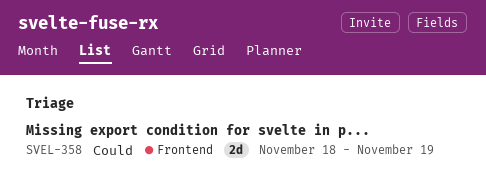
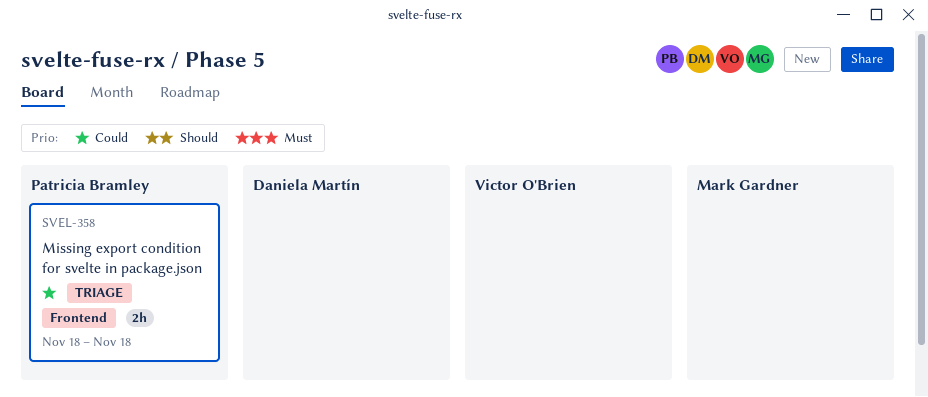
SVEL-358, estimate: 2d -> 2h
SVEL-358, due: Nov 19 -> Nov 18

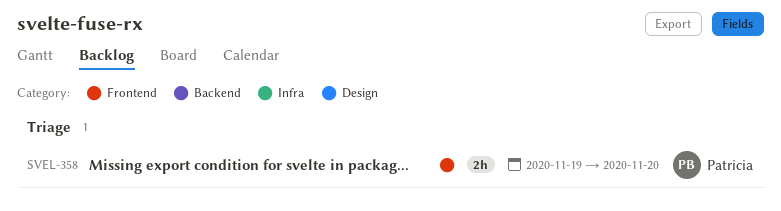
SVEL-358, start: Nov 18 -> Nov 19
SVEL-358, due: Nov 18 -> Nov 20

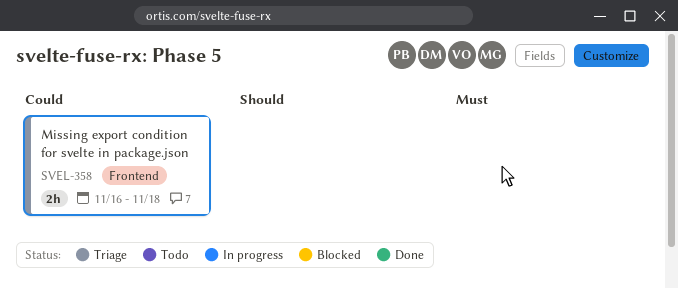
SVEL-358, start: Nov 19 -> Nov 16
SVEL-358, due: Nov 20 -> Nov 18

